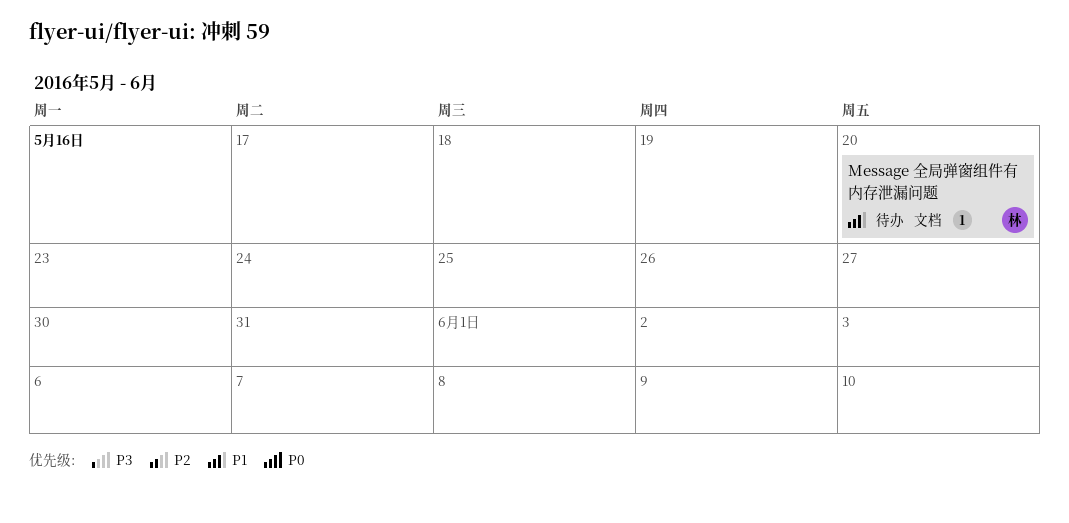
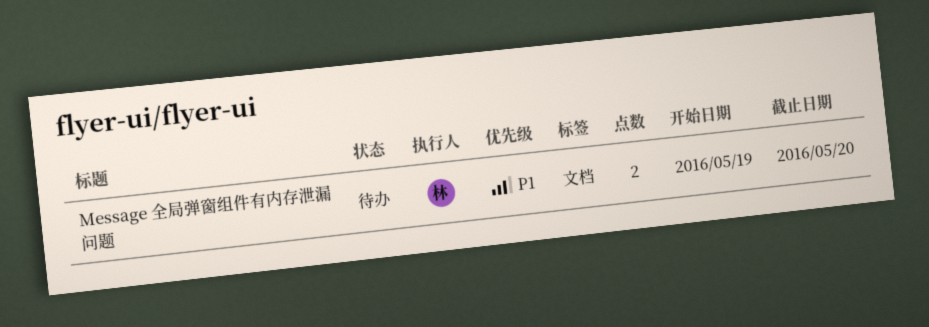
Message 全局弹窗组件有内存泄漏问题, estimate: 1 -> 2

